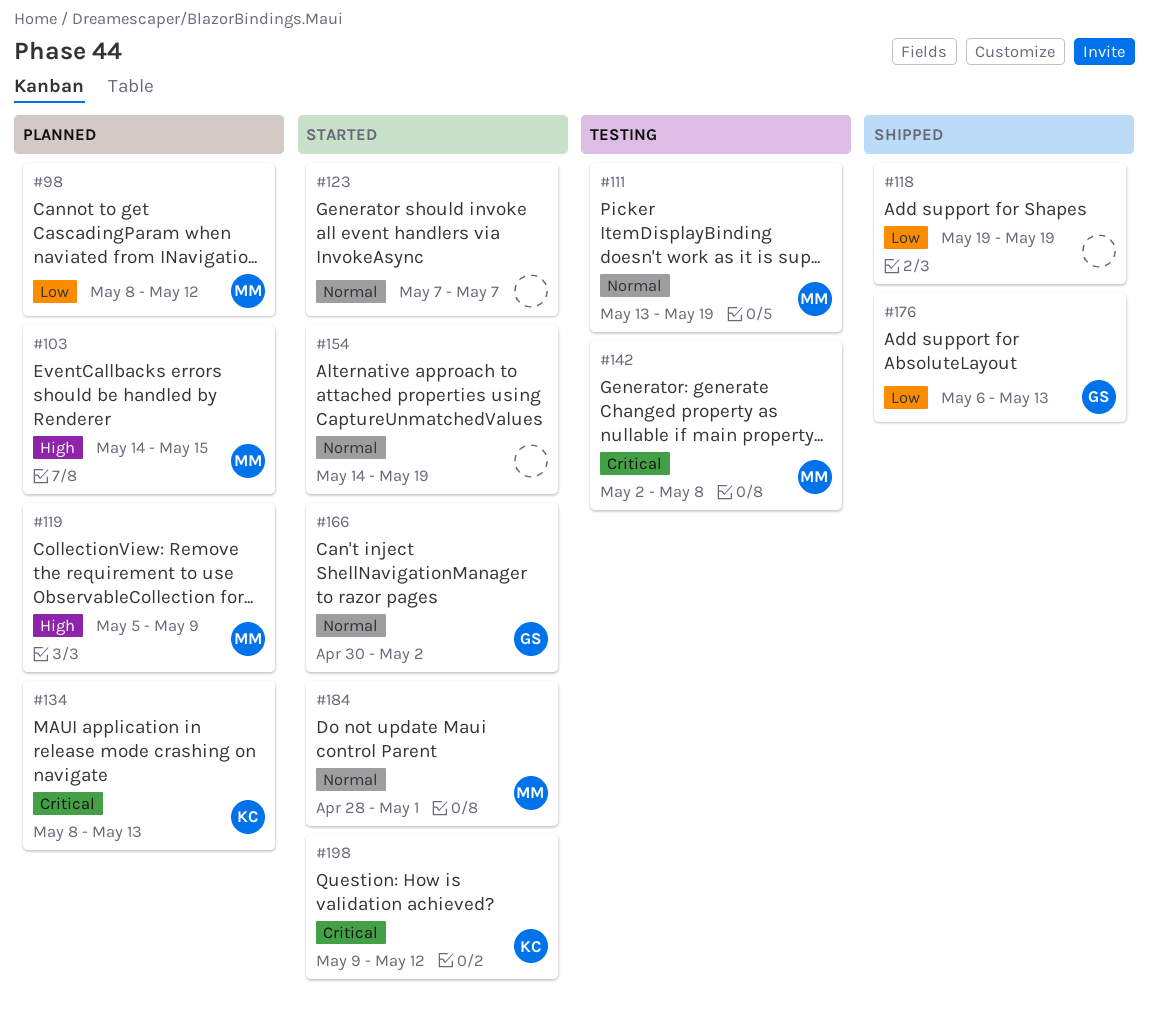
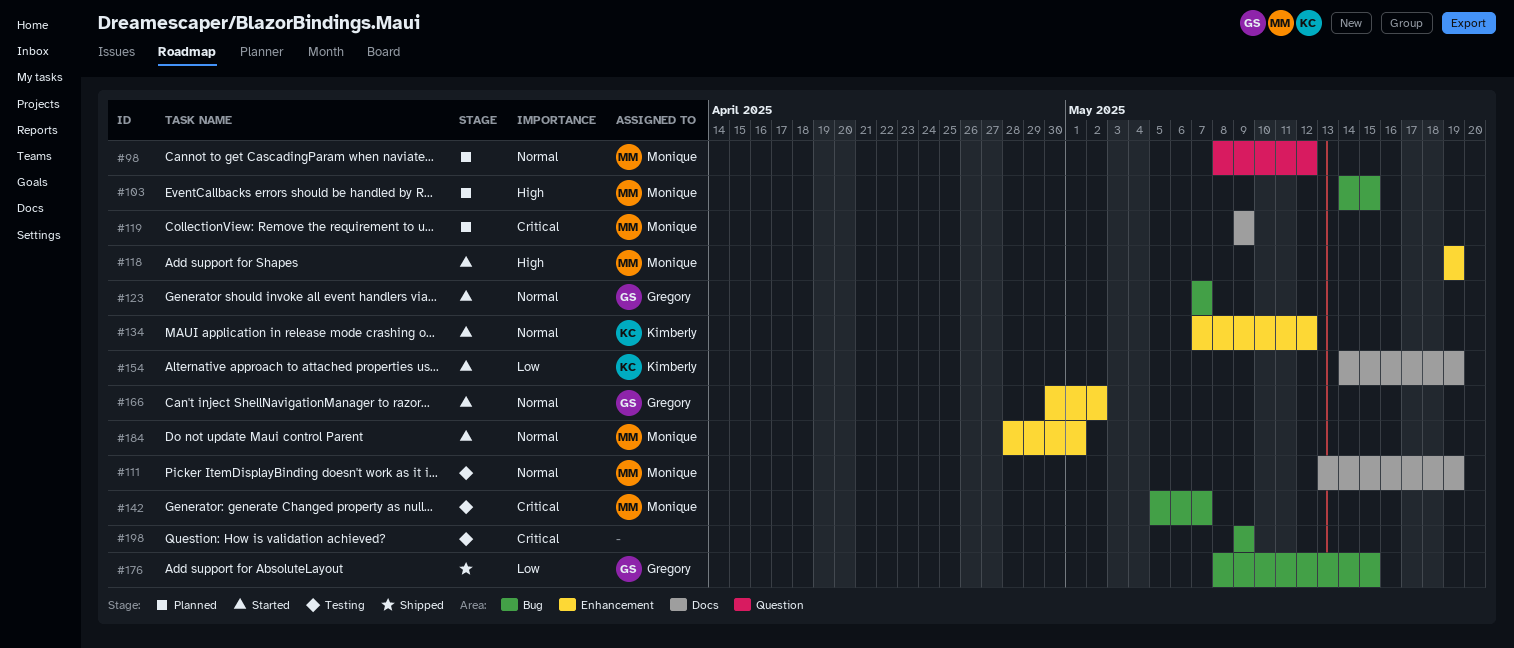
#98, priority: Low -> Normal
#118, status: Shipped -> Started
#118, owner: none -> Monique
#118, priority: Low -> High
#119, priority: High -> Critical
#119, start: May 5 -> May 9
#123, owner: none -> Gregory
#134, status: Planned -> Started
#134, priority: Critical -> Normal
#134, start: May 8 -> May 7
#134, due: May 13 -> May 12
#142, start: May 2 -> May 5
#142, due: May 8 -> May 7
#154, owner: none -> Kimberly
#154, priority: Normal -> Low
#176, start: May 6 -> May 8
#176, due: May 13 -> May 15
#198, status: Started -> Testing
#198, owner: Kimberly -> none
#198, due: May 12 -> May 9

